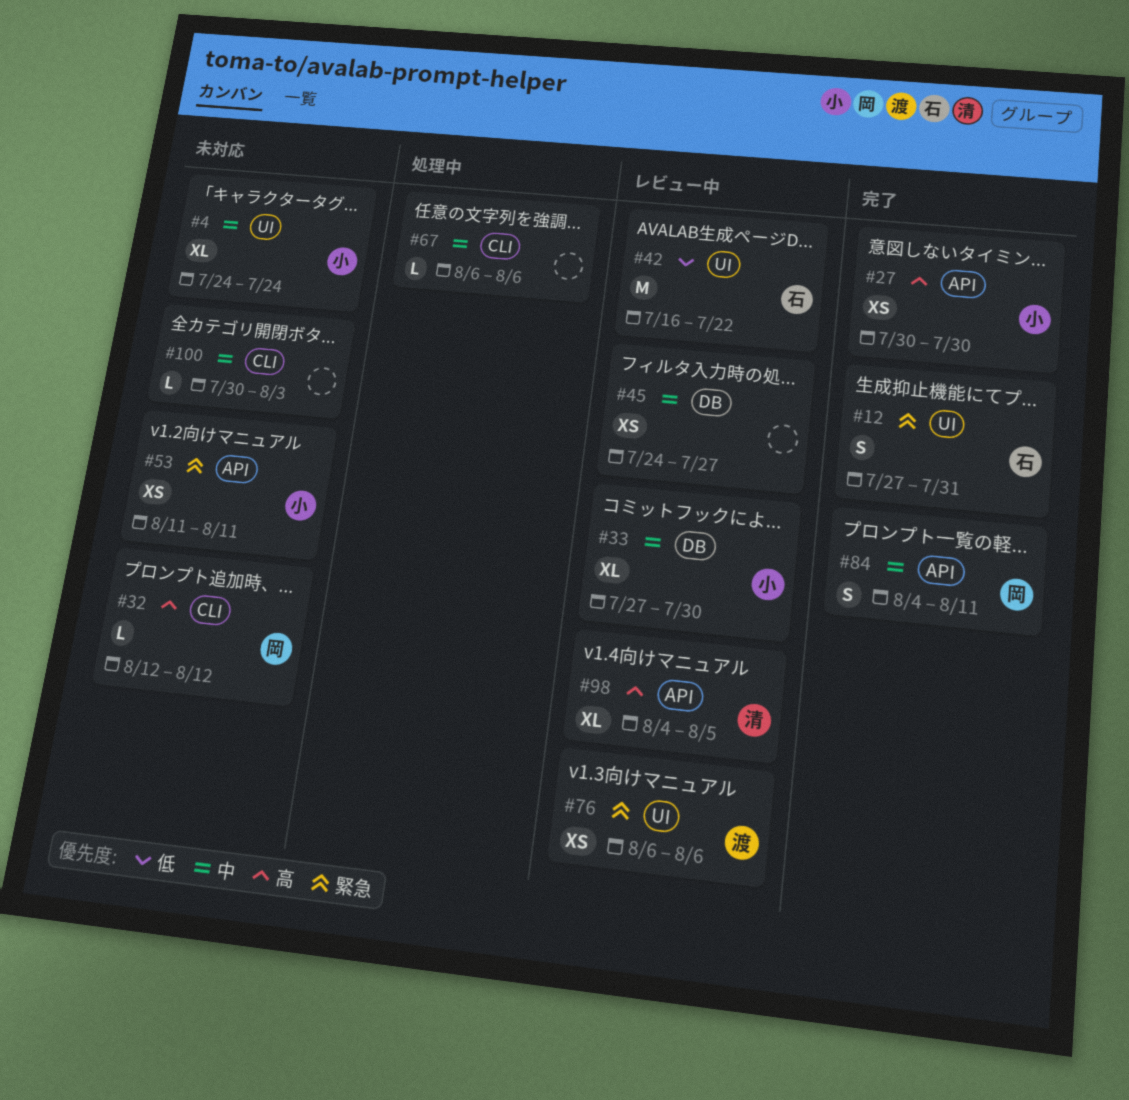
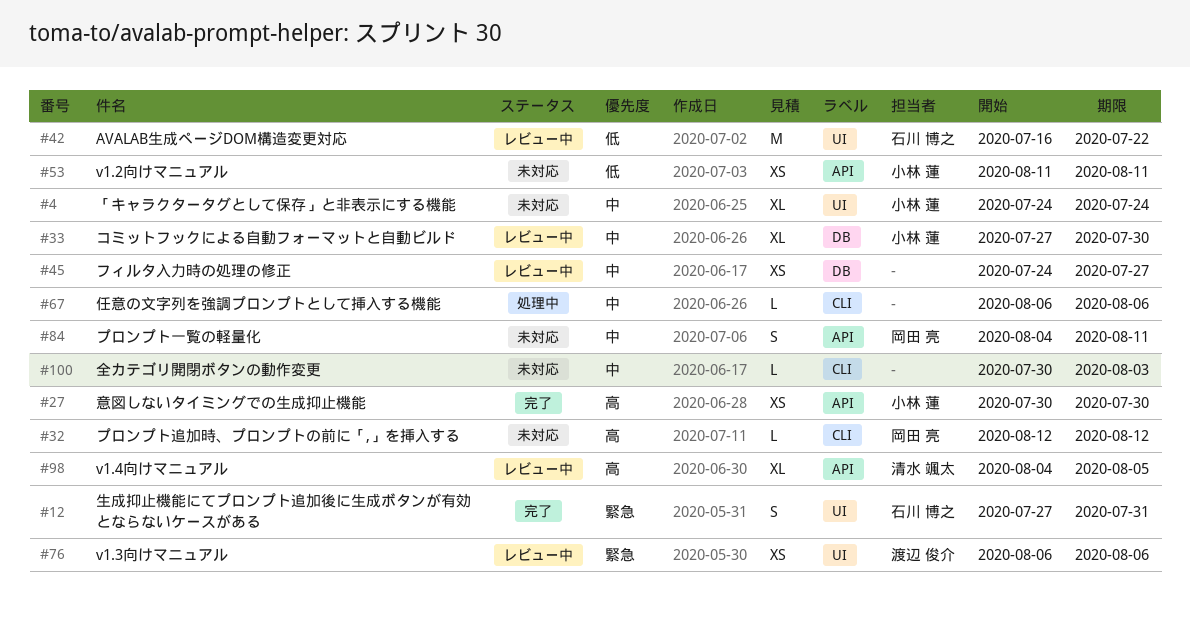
#53, priority: 緊急 -> 低
#84, status: 完了 -> 未対応

